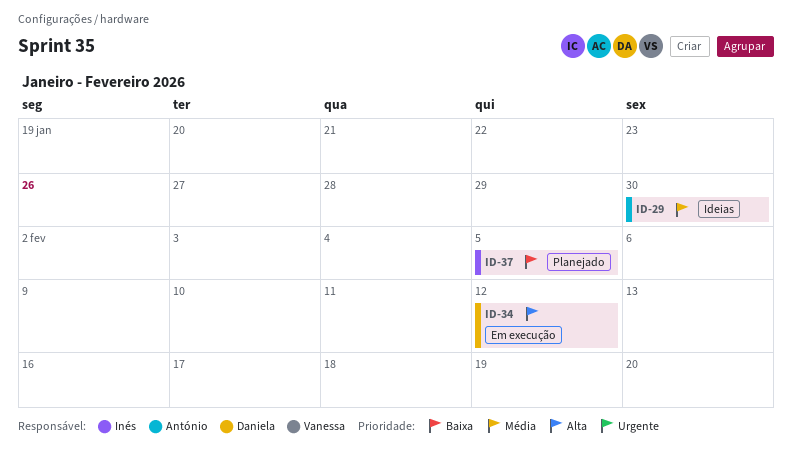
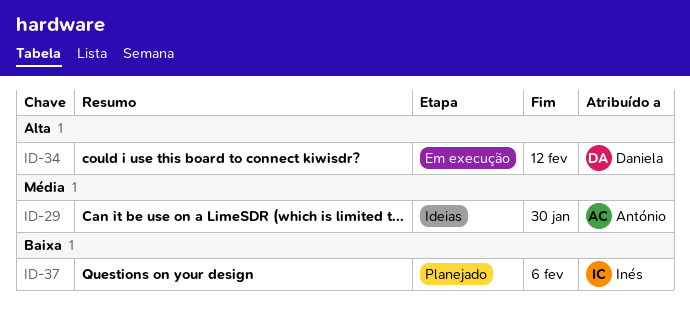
ID-37, due: Feb 5 -> Feb 6

